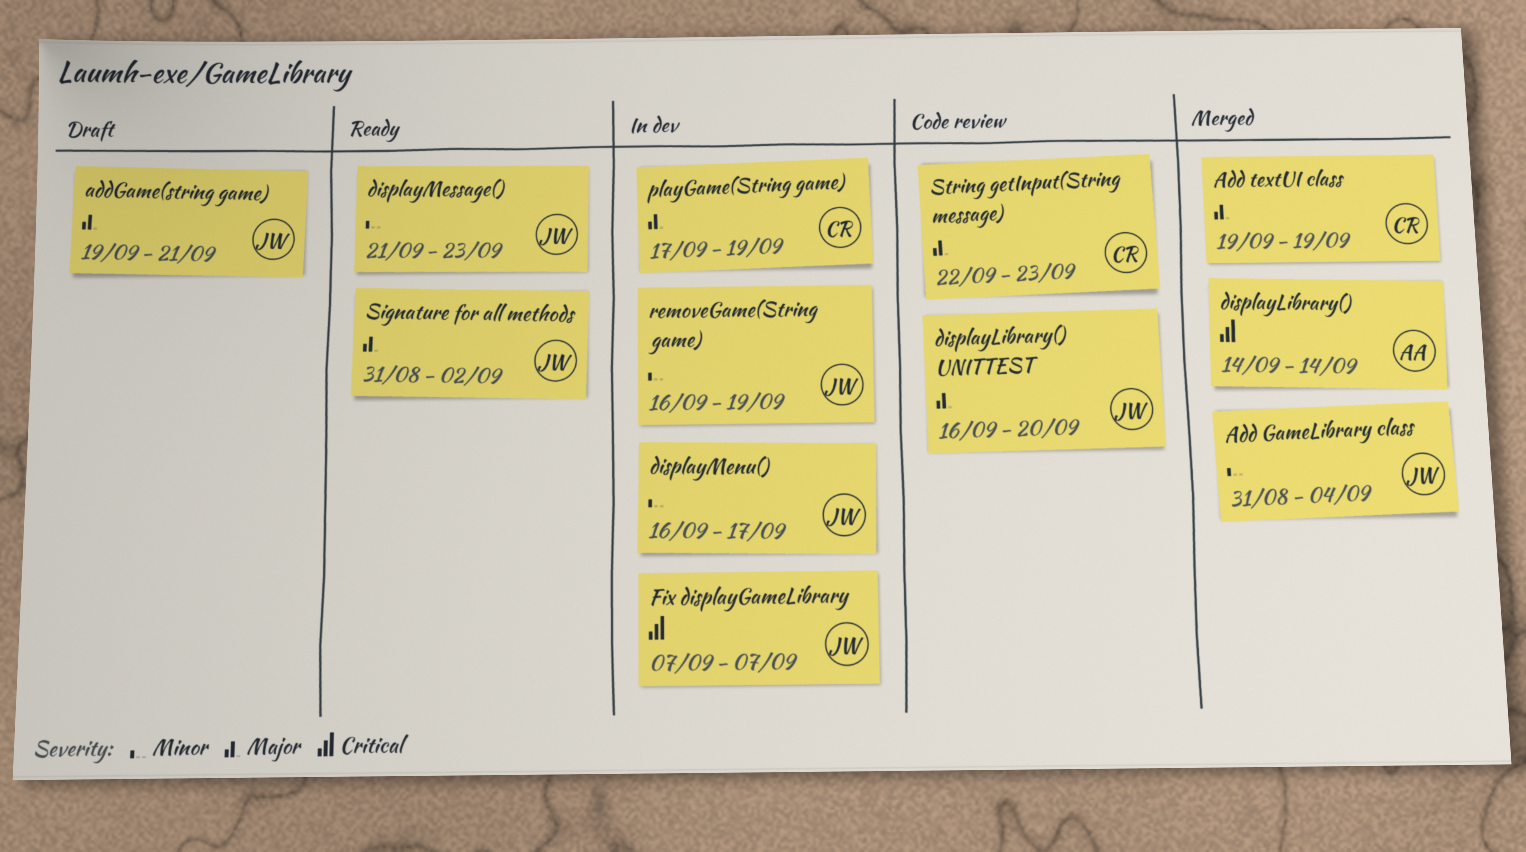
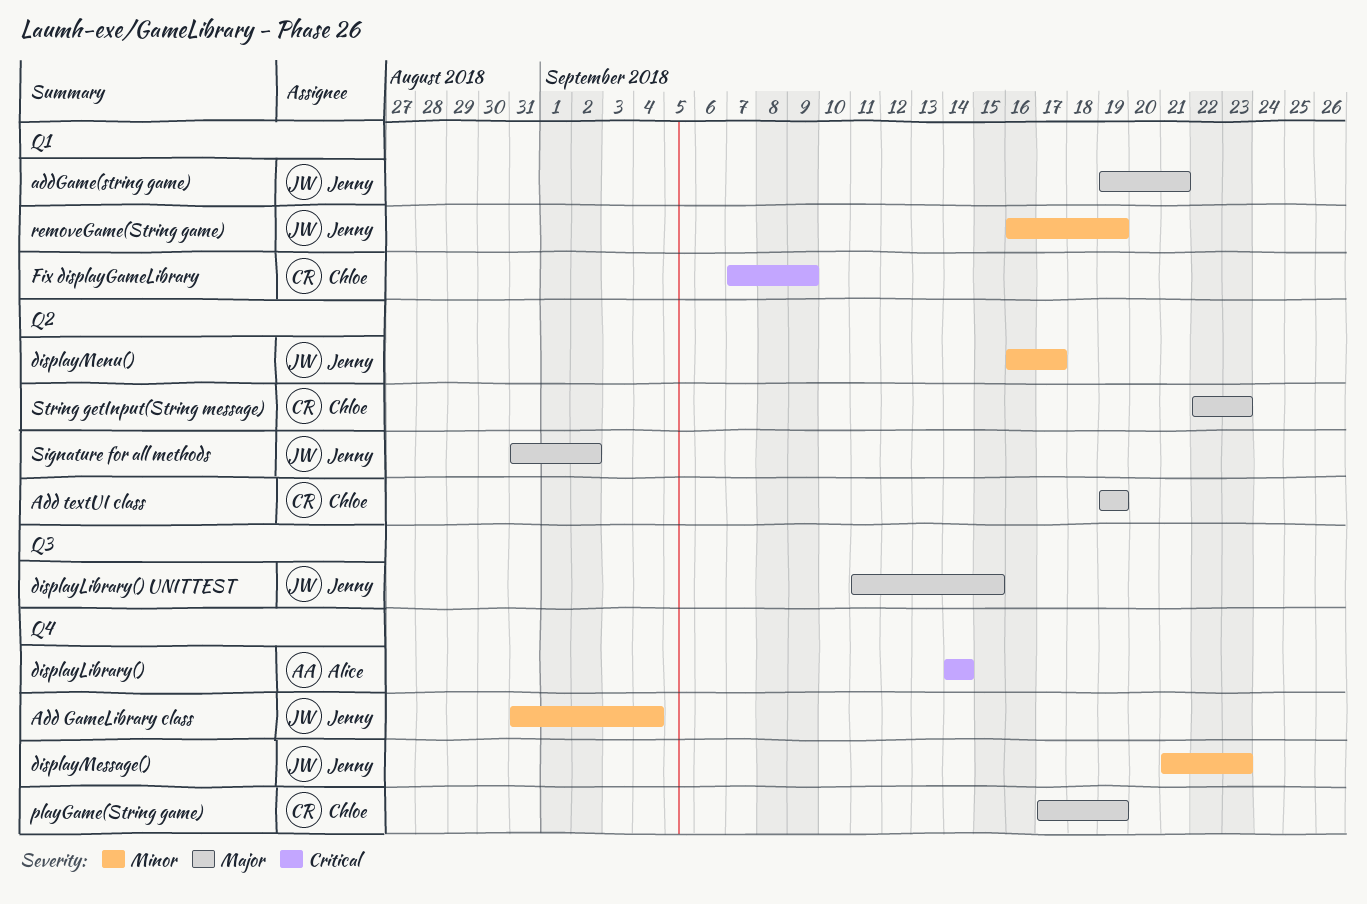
displayLibrary() UNITTEST, start: Sep 16 -> Sep 11
displayLibrary() UNITTEST, due: Sep 20 -> Sep 15
Fix displayGameLibrary, owner: Jenny -> Chloe
Fix displayGameLibrary, due: Sep 7 -> Sep 9

